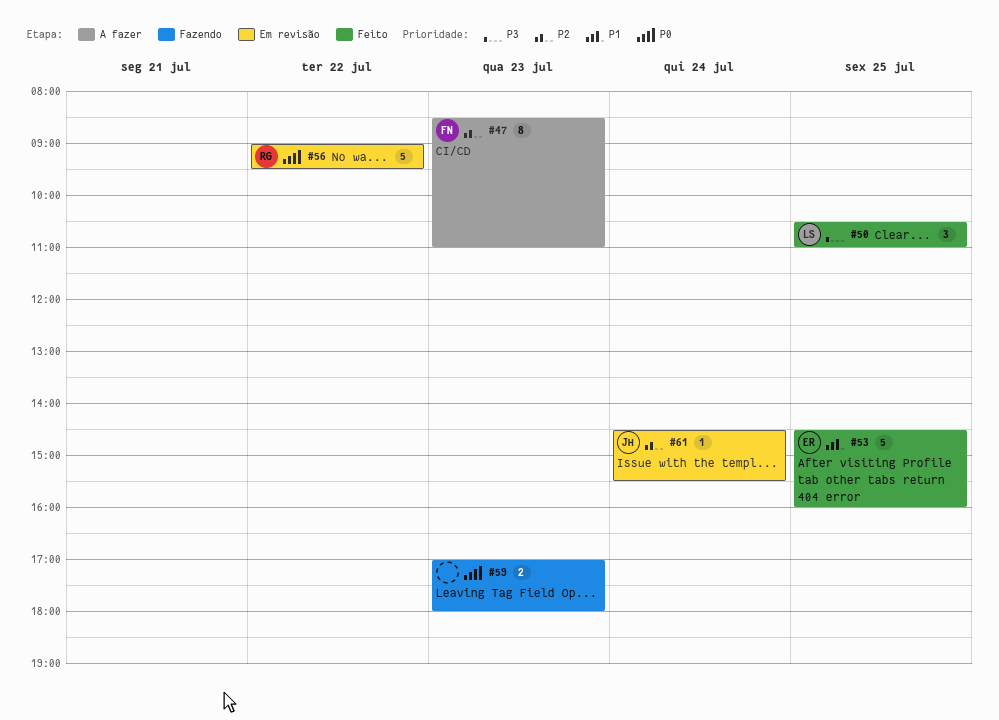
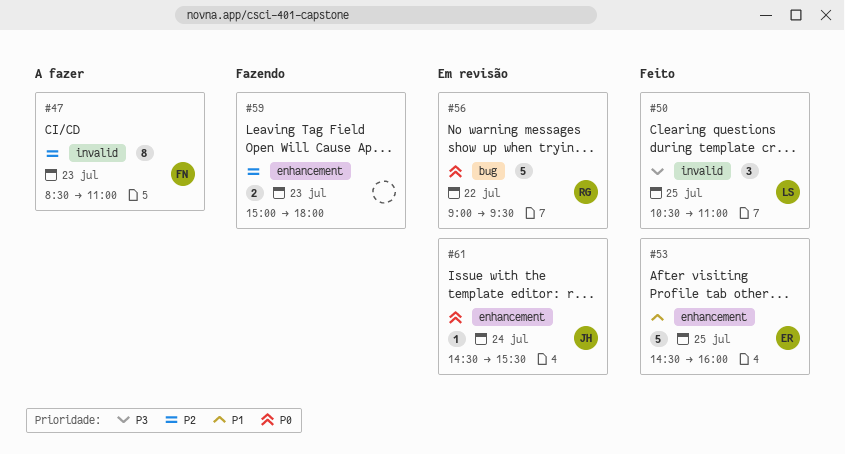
#59, priority: P0 -> P2
#59, begins: 17:00 -> 15:00
#61, priority: P2 -> P0

